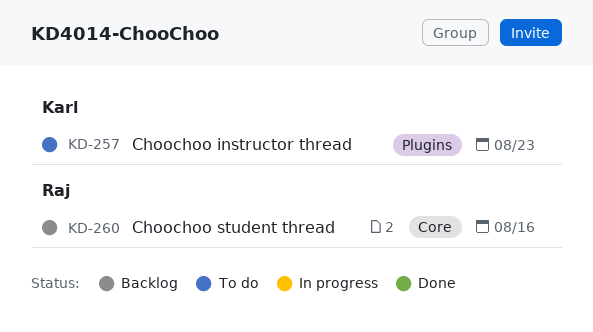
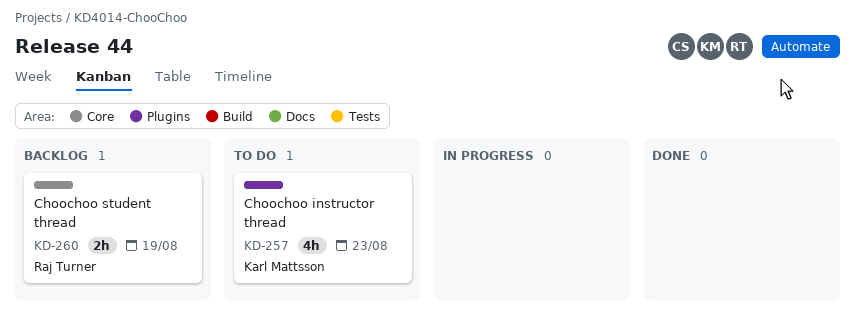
KD-260, due: Aug 16 -> Aug 19

